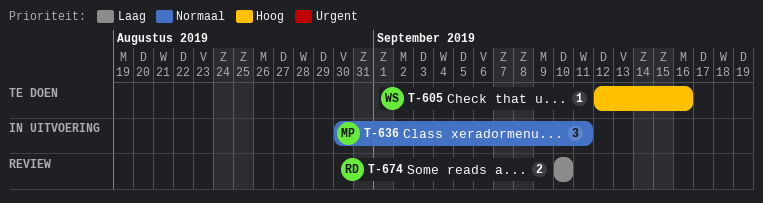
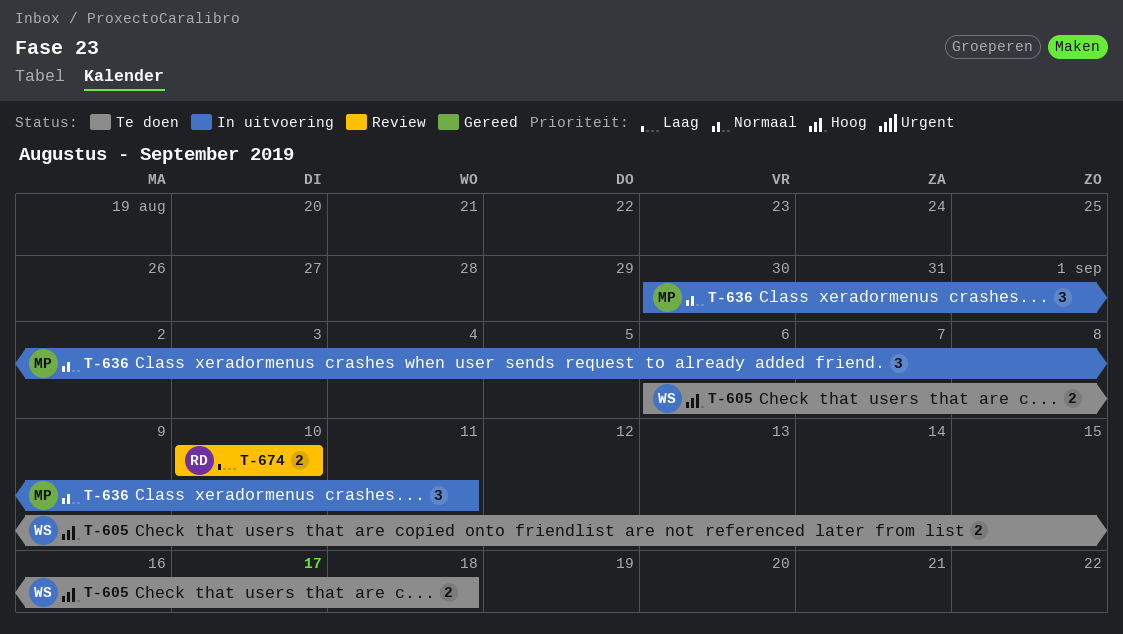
T-605, estimate: 1 -> 2
T-605, start: Sep 12 -> Sep 6
T-605, due: Sep 16 -> Sep 18

